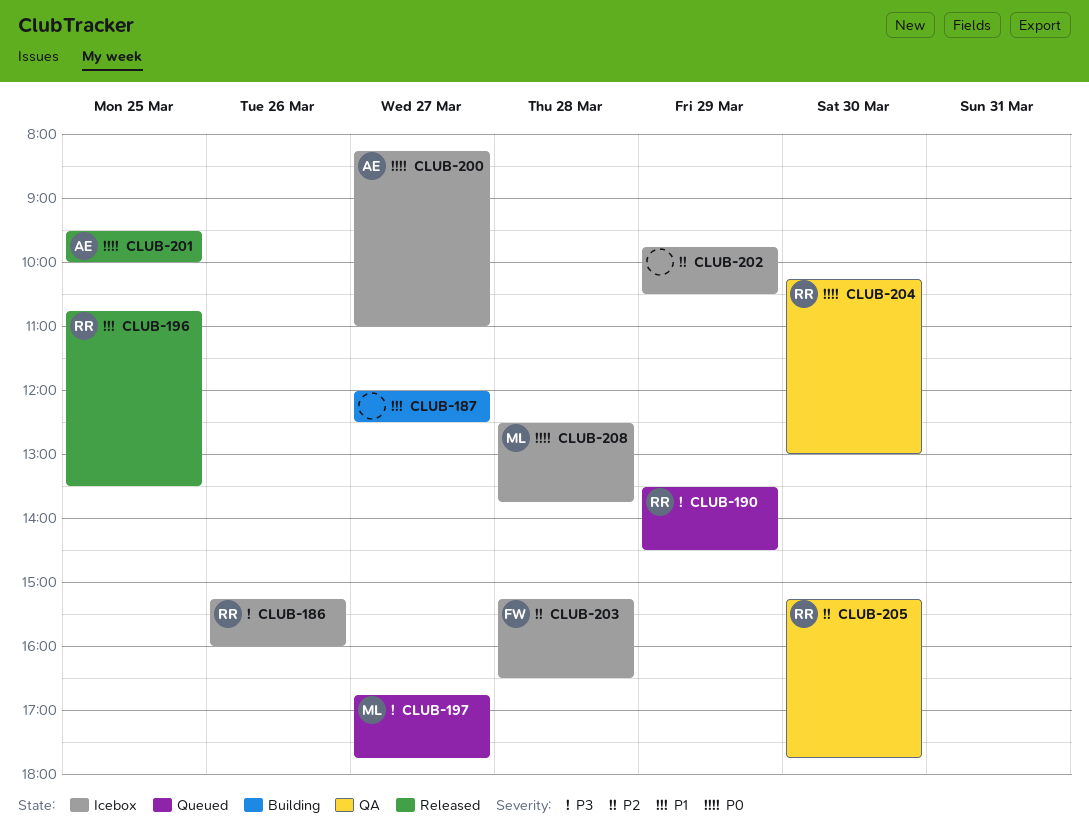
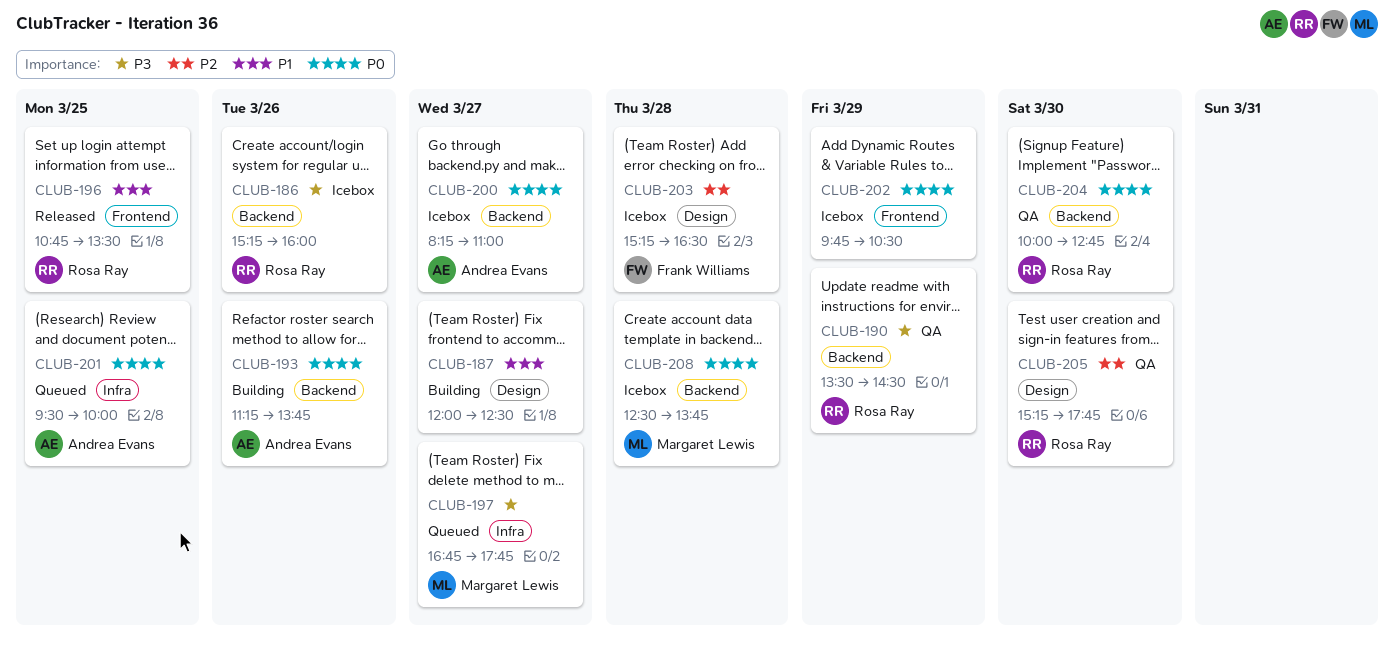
CLUB-190, status: Queued -> QA
CLUB-193: none -> present
CLUB-201, status: Released -> Queued
CLUB-202, priority: P2 -> P0
CLUB-204, begins: 10:15 -> 10:00
CLUB-204, ends: 13:00 -> 12:45

